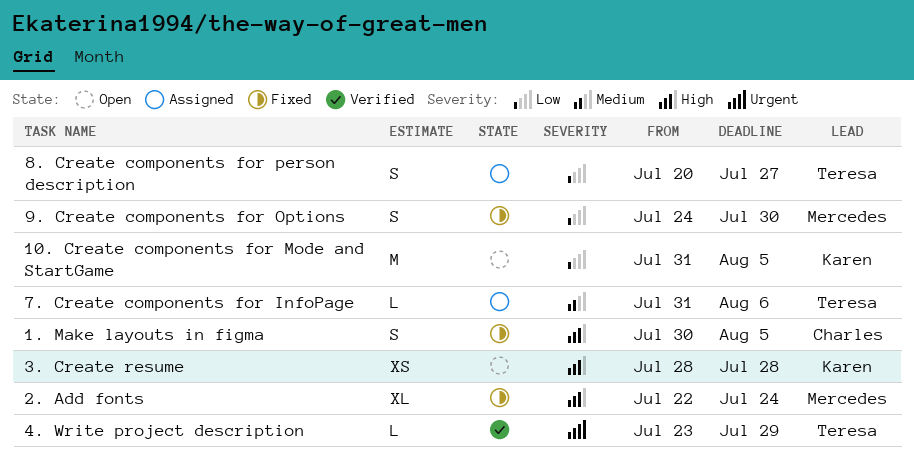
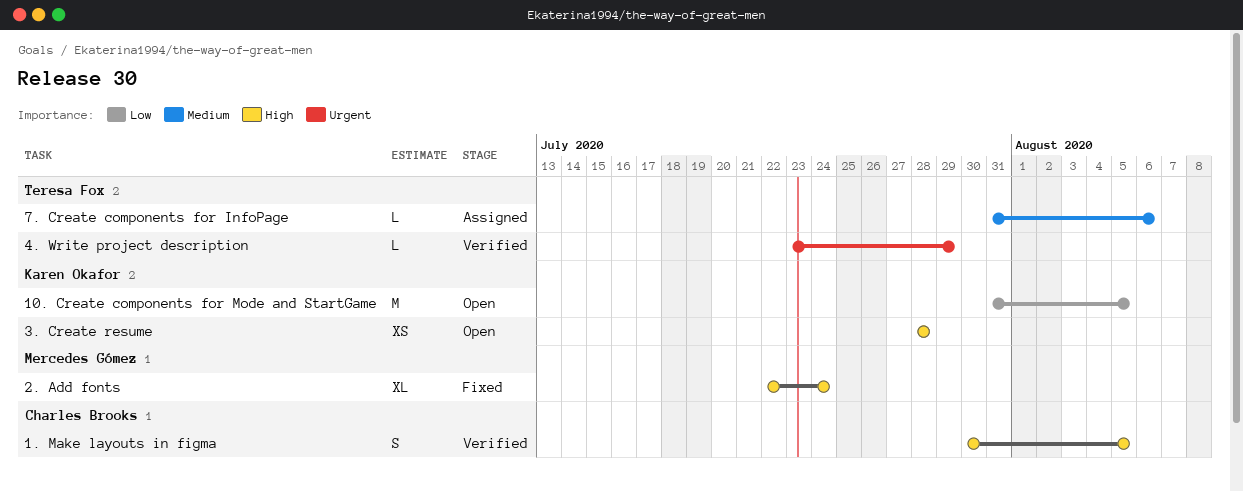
1. Make layouts in figma, status: Fixed -> Verified
8. Create components for person description: present -> none
9. Create components for Options: present -> none

